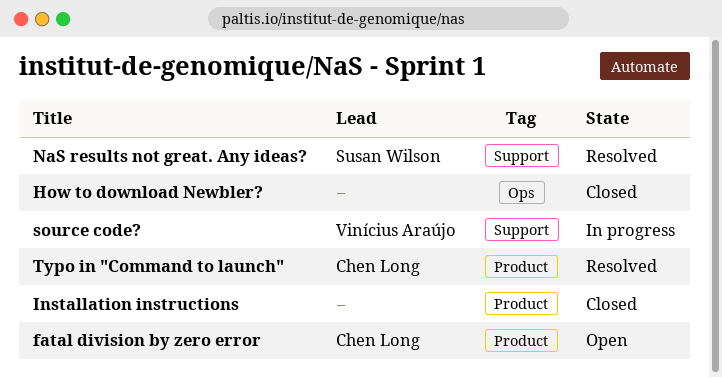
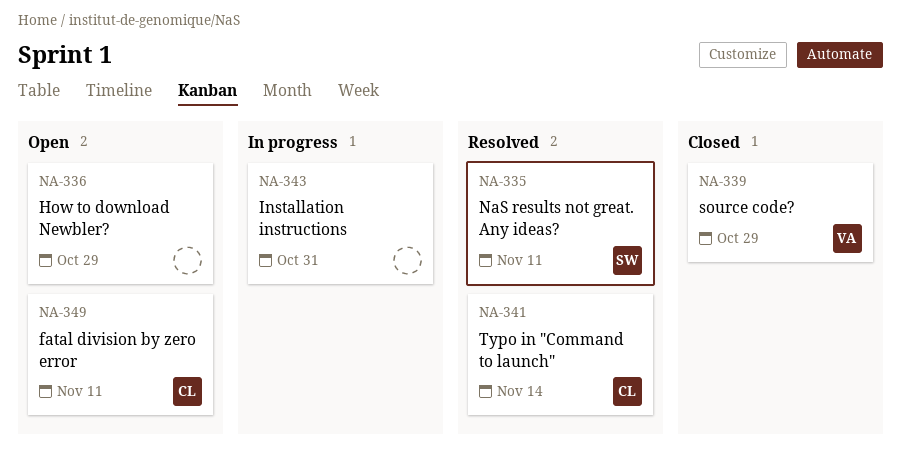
How to download Newbler?, status: Closed -> Open
Installation instructions, status: Closed -> In progress
source code?, status: In progress -> Closed

